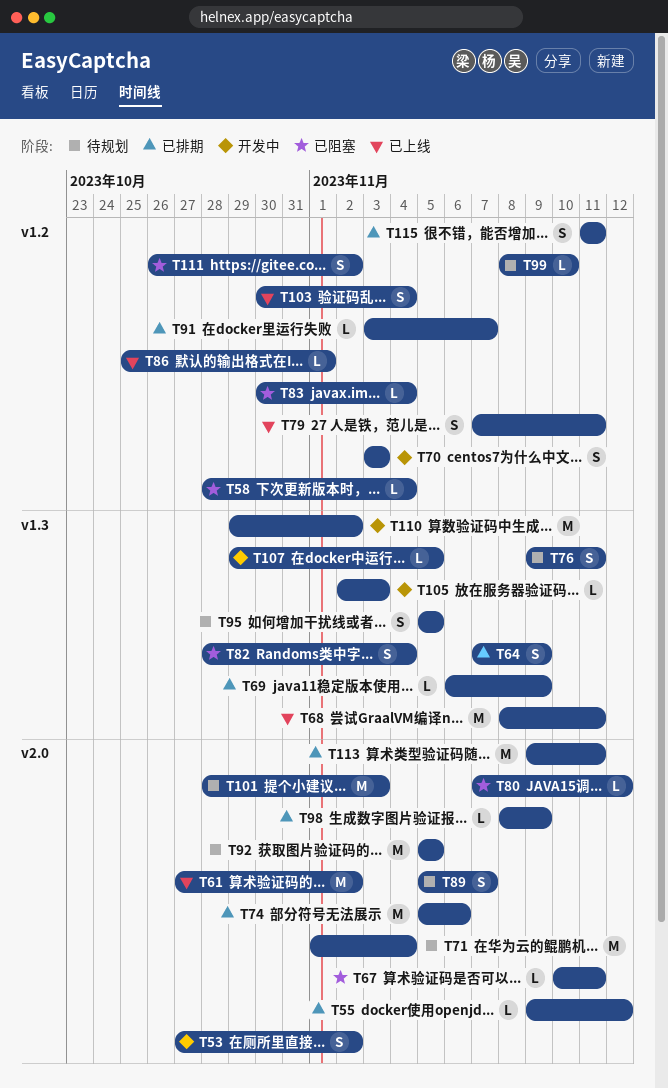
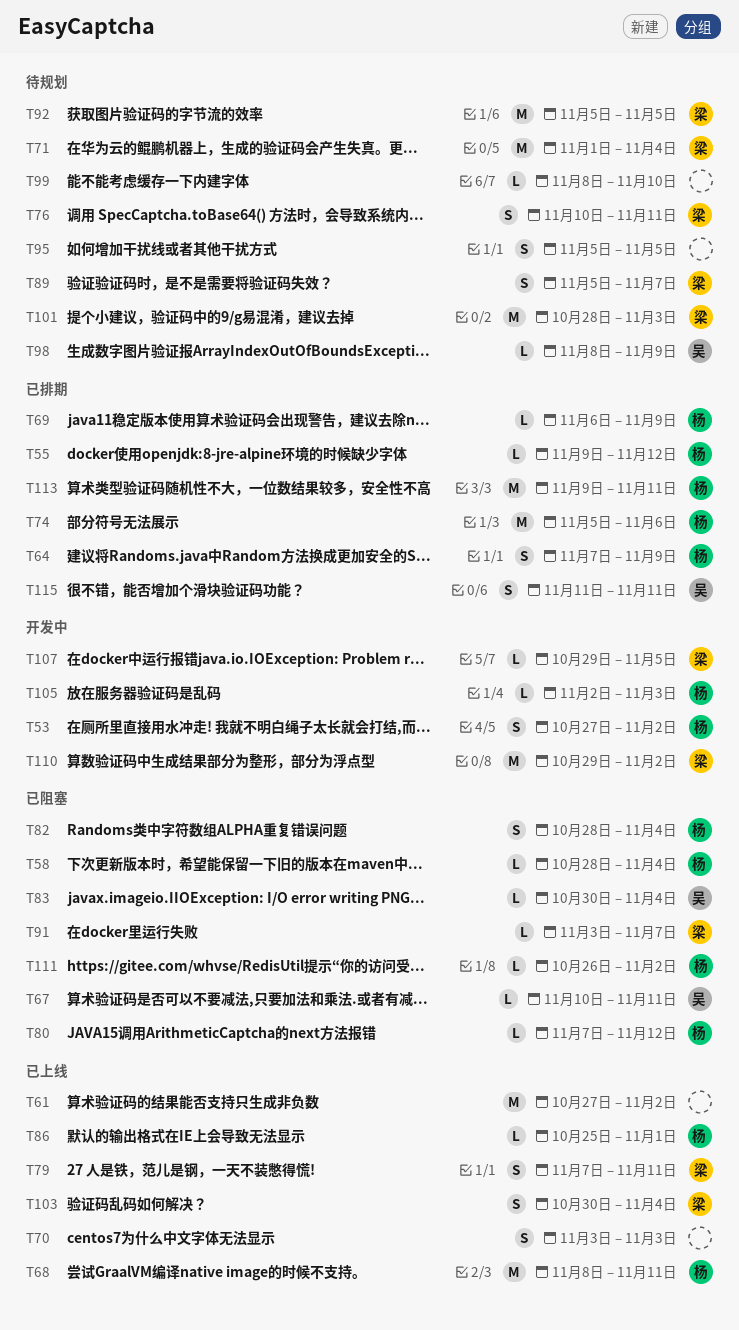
T70, status: 开发中 -> 已上线
T76, start: Nov 9 -> Nov 10
T91, status: 已排期 -> 已阻塞
T98, status: 已排期 -> 待规划
T111, estimate: S -> L

